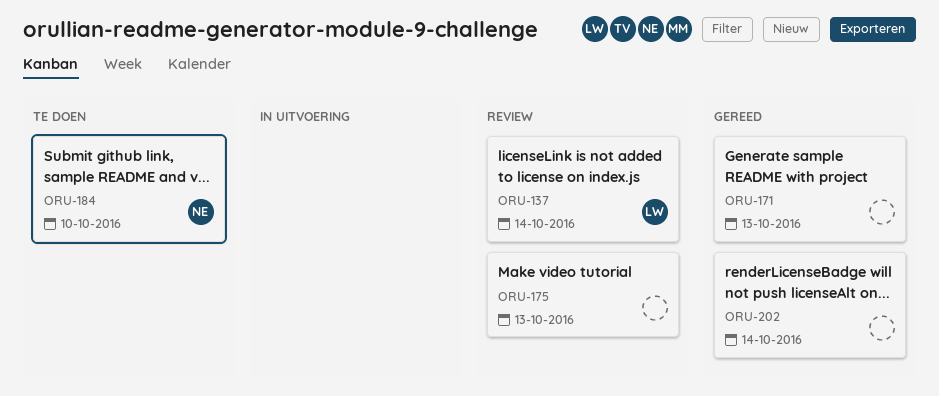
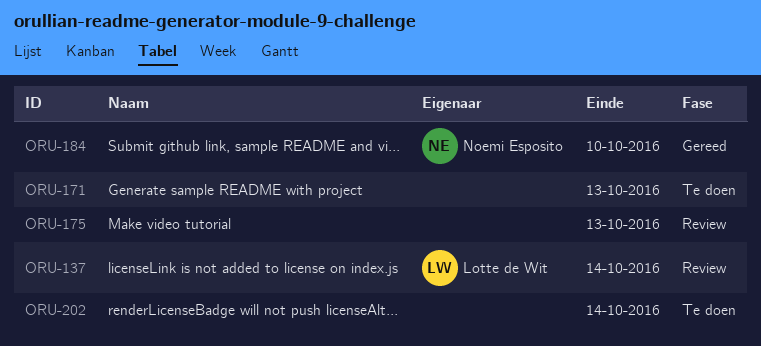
ORU-171, status: Gereed -> Te doen
ORU-184, status: Te doen -> Gereed
ORU-202, status: Gereed -> Te doen

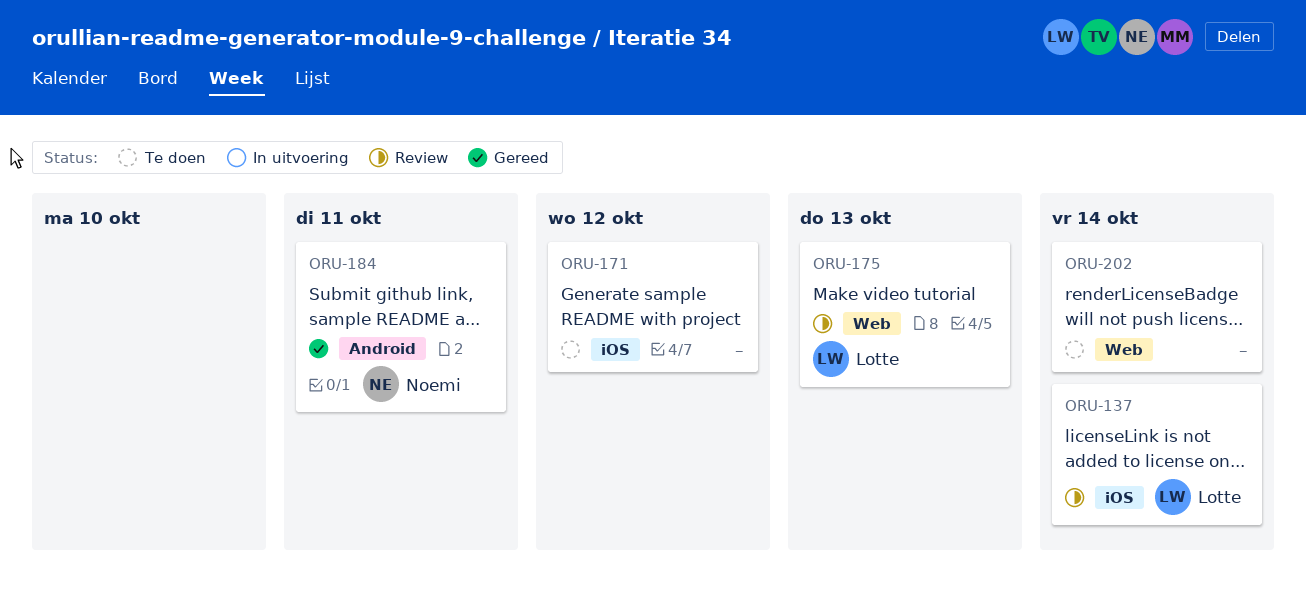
ORU-171, due: Oct 13 -> Oct 12
ORU-175, owner: none -> Lotte de Wit
ORU-184, due: Oct 10 -> Oct 11

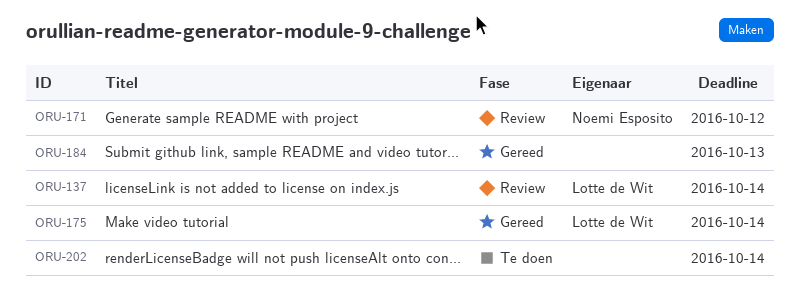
ORU-171, status: Te doen -> Review
ORU-171, owner: none -> Noemi Esposito
ORU-175, status: Review -> Gereed
ORU-175, due: Oct 13 -> Oct 14
ORU-184, owner: Noemi Esposito -> none
ORU-184, due: Oct 11 -> Oct 13

